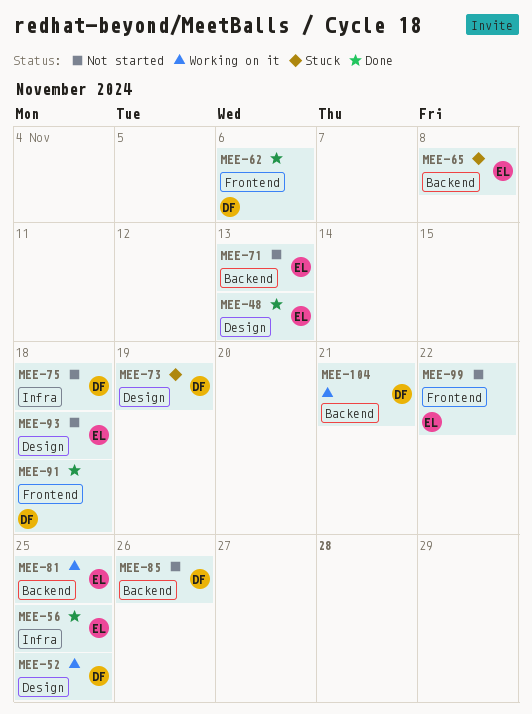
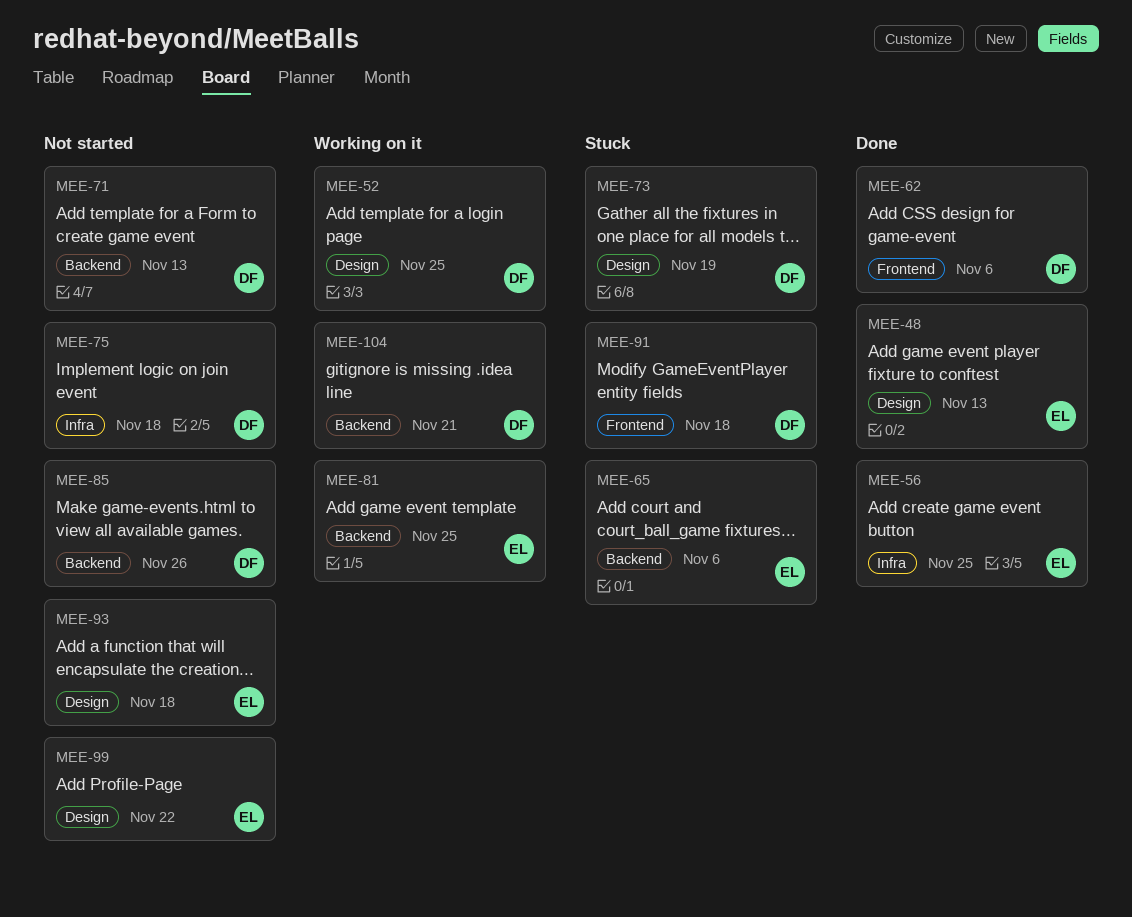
MEE-65, due: Nov 8 -> Nov 6
MEE-71, owner: EL -> DF
MEE-91, status: Done -> Stuck
MEE-99, label: Frontend -> Design

